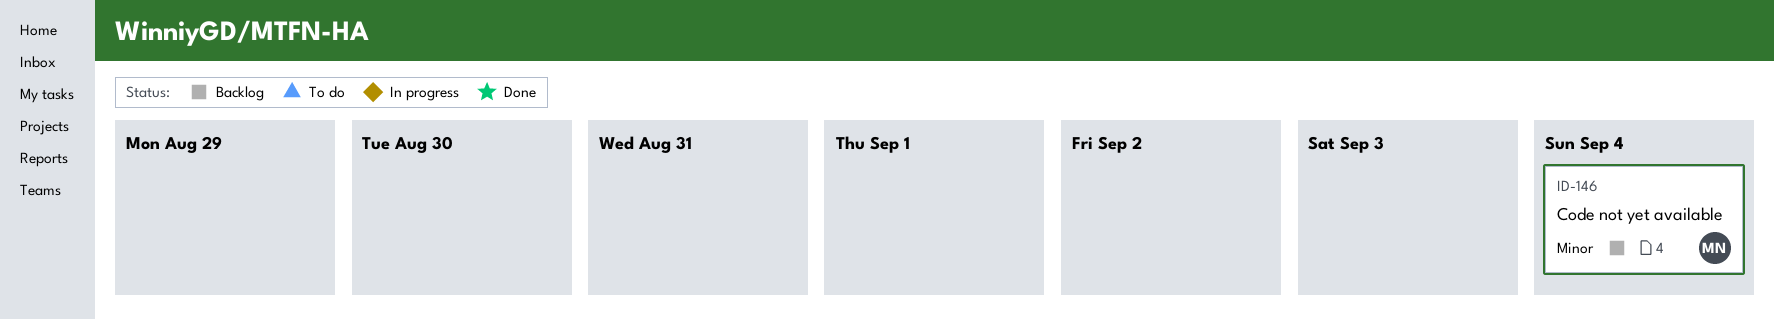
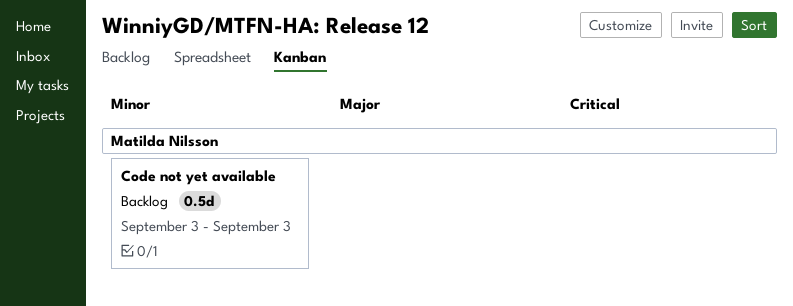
Code not yet available, due: Sep 4 -> Sep 3

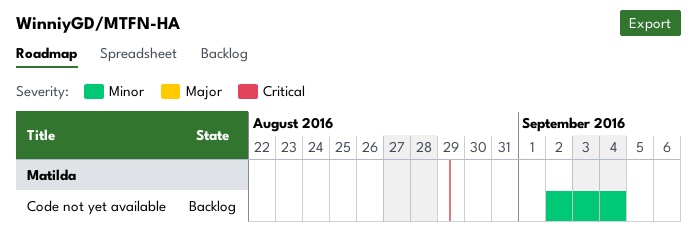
Code not yet available, start: Sep 3 -> Sep 2
Code not yet available, due: Sep 3 -> Sep 4

